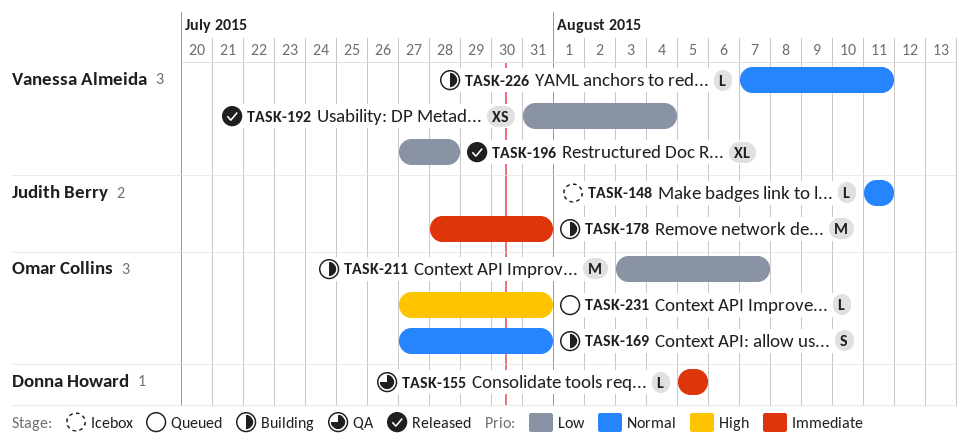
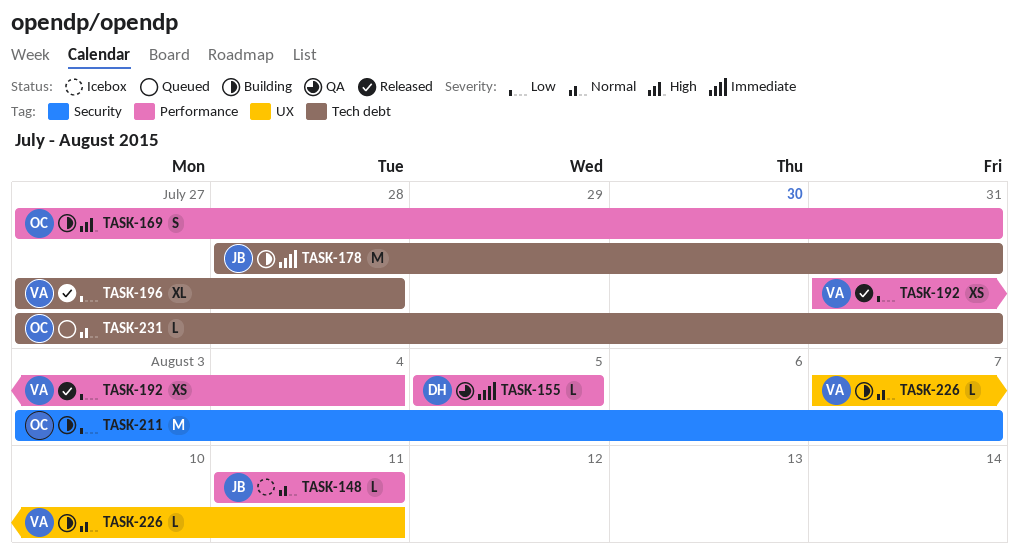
TASK-169, priority: Normal -> High
TASK-231, priority: High -> Normal

